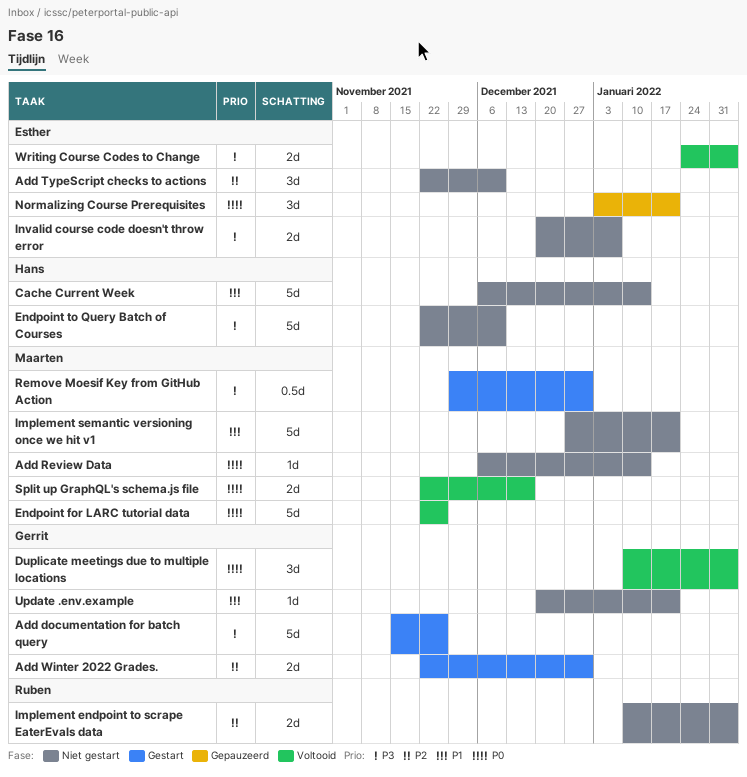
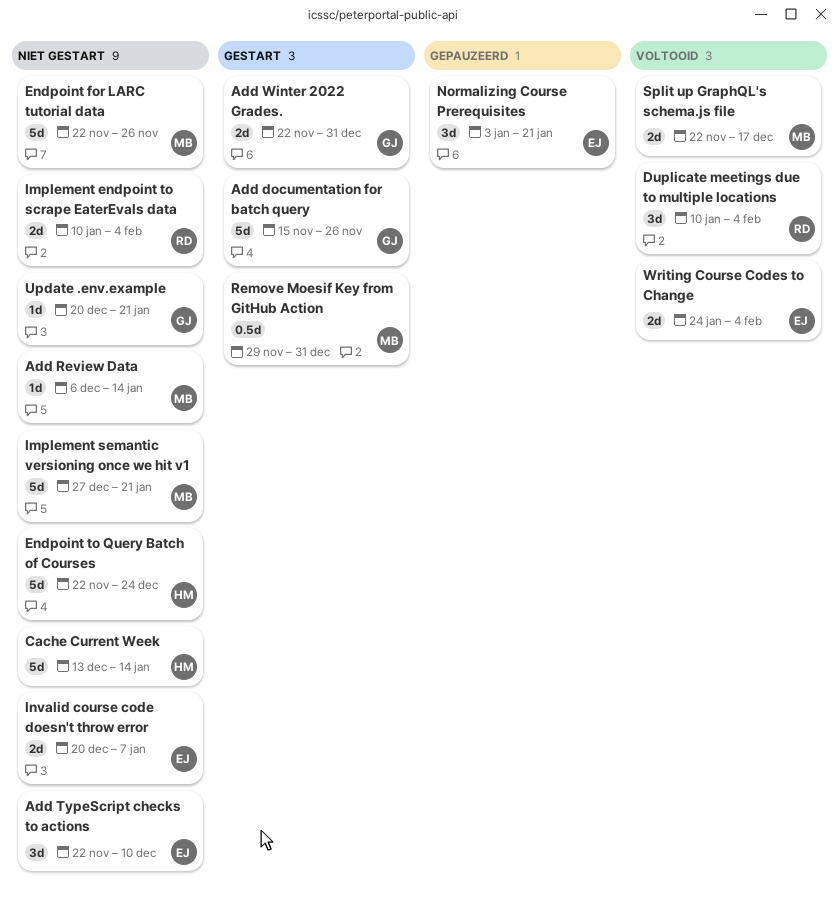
Cache Current Week, start: Dec 6 -> Dec 13
Duplicate meetings due to multiple locations, owner: Gerrit -> Ruben
Endpoint for LARC tutorial data, status: Voltooid -> Niet gestart
Endpoint to Query Batch of Courses, due: Dec 10 -> Dec 24

